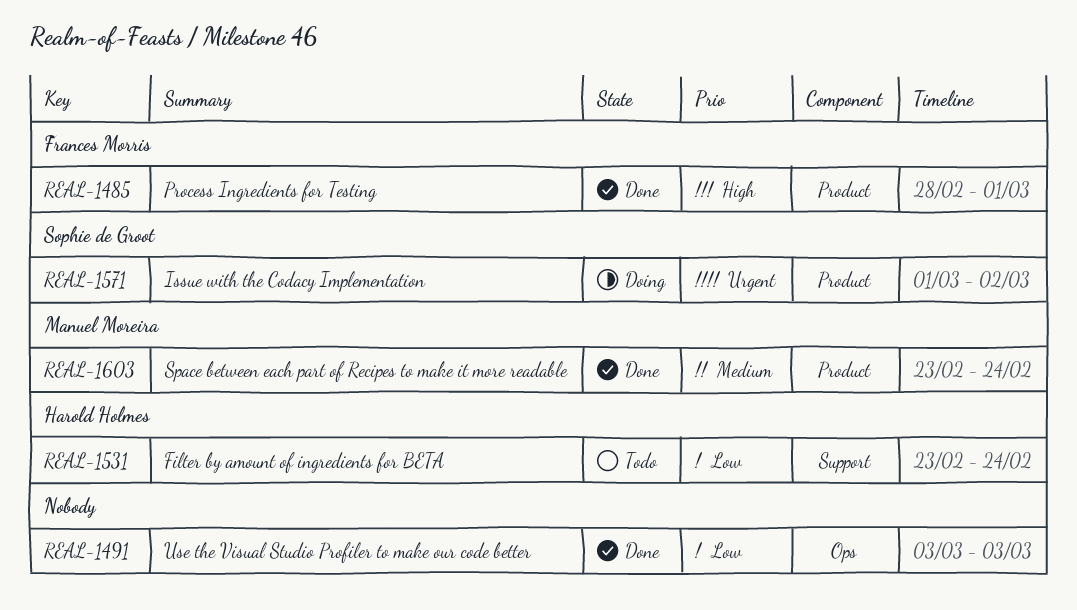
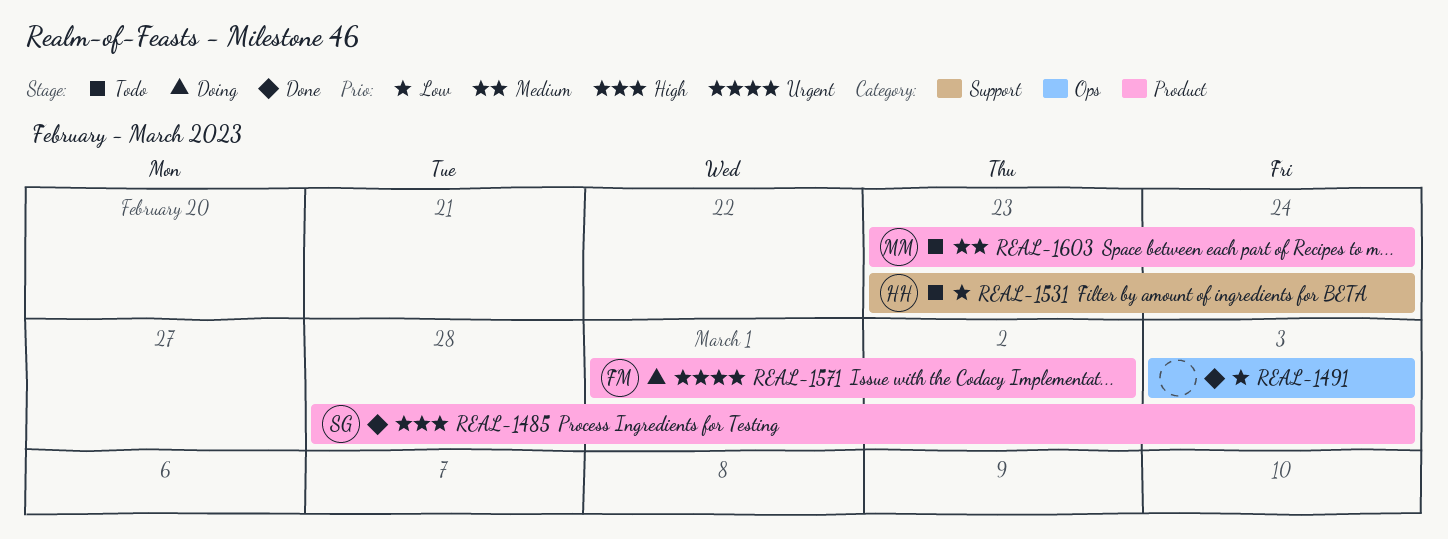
REAL-1485, owner: Frances Morris -> Sophie de Groot
REAL-1485, due: Mar 1 -> Mar 3
REAL-1571, owner: Sophie de Groot -> Frances Morris
REAL-1603, status: Done -> Todo

